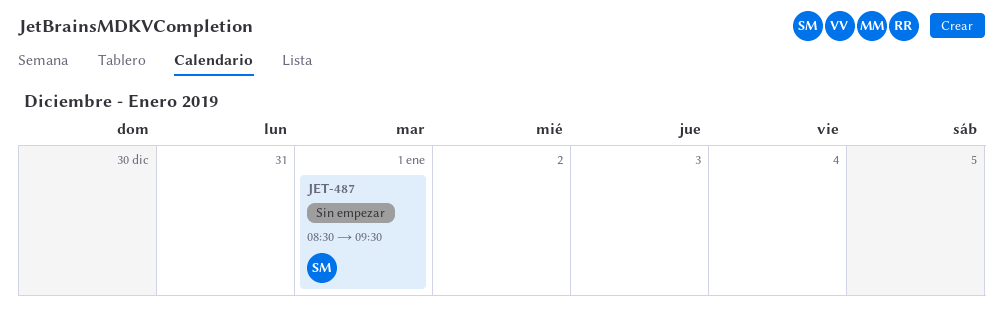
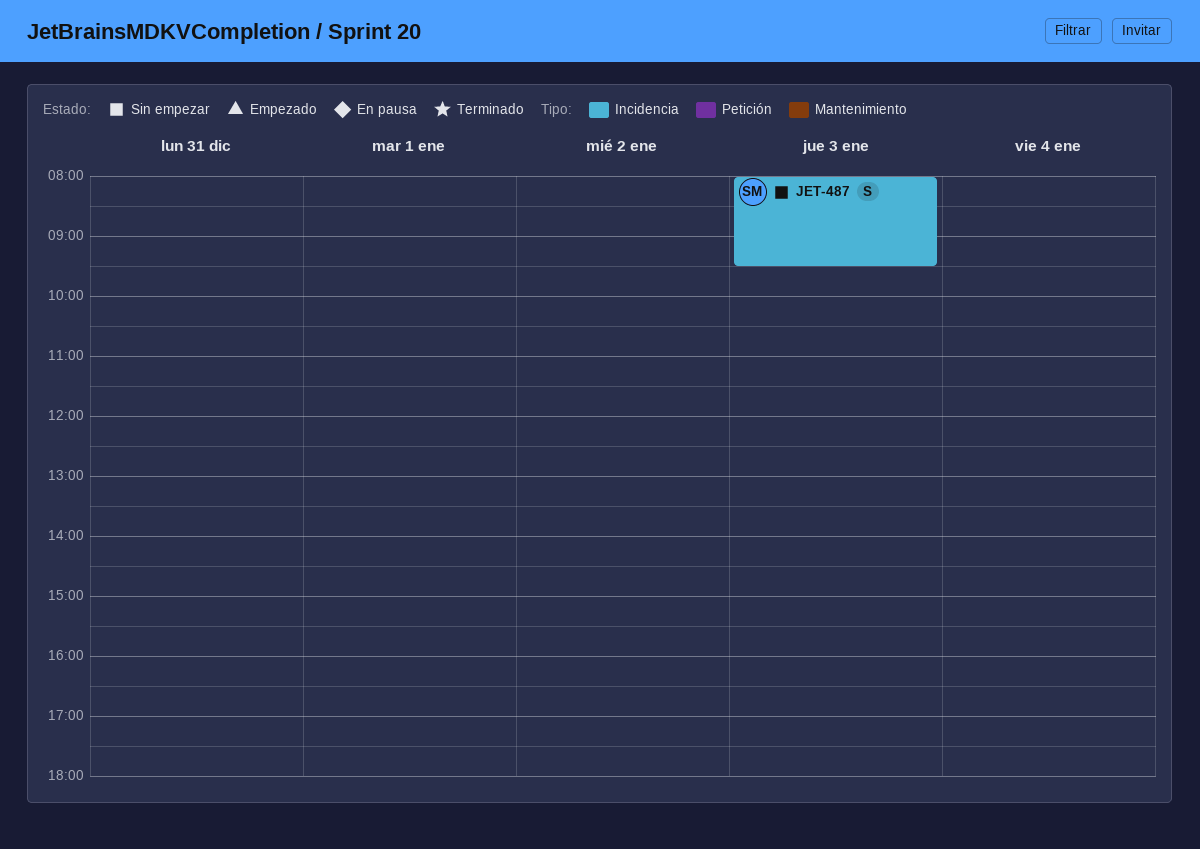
JET-487, day: Jan 1 -> Jan 3
JET-487, begins: 08:30 -> 08:00

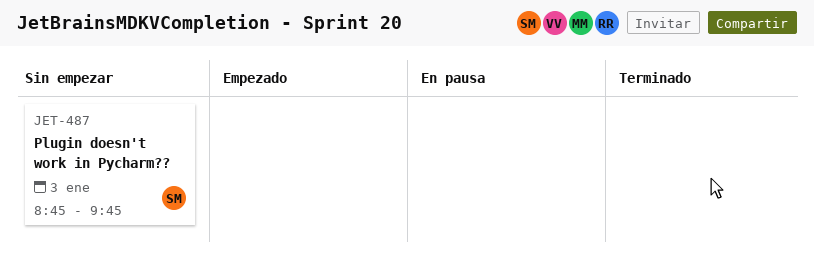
JET-487, begins: 08:00 -> 08:45
JET-487, ends: 09:30 -> 09:45

